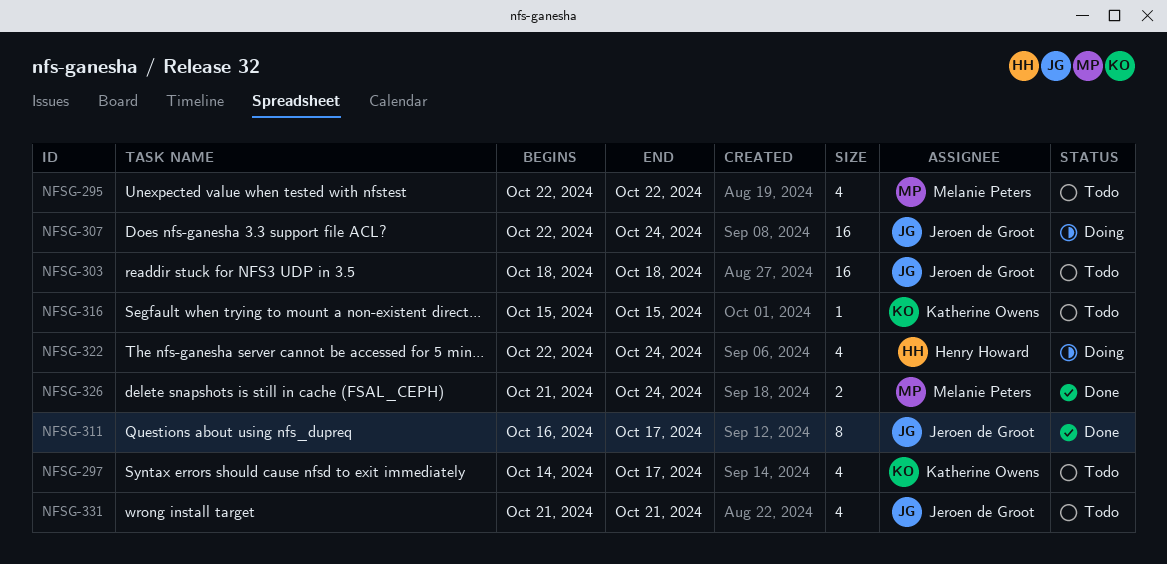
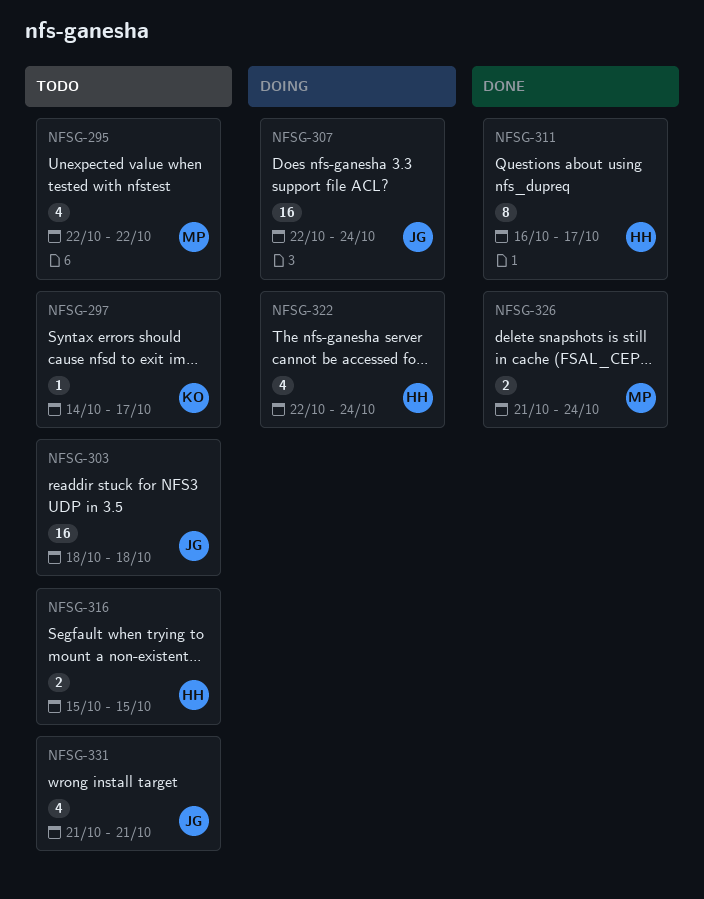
NFSG-297, estimate: 4 -> 1
NFSG-311, owner: Jeroen de Groot -> Henry Howard
NFSG-316, owner: Katherine Owens -> Henry Howard
NFSG-316, estimate: 1 -> 2

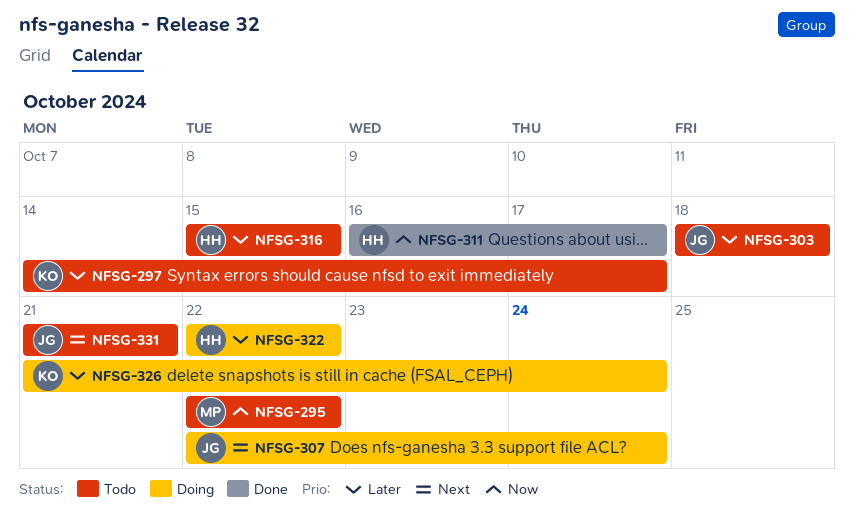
NFSG-322, due: Oct 24 -> Oct 22
NFSG-326, status: Done -> Doing
NFSG-326, owner: MP -> KO

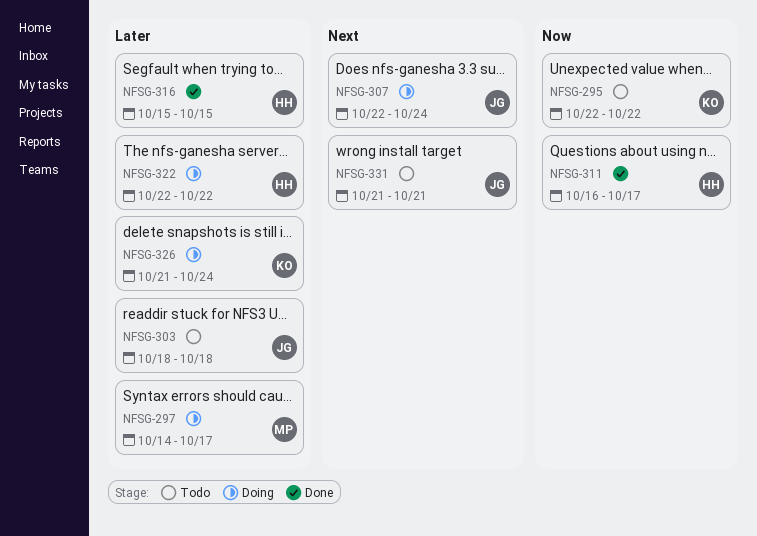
NFSG-295, owner: MP -> KO
NFSG-297, status: Todo -> Doing
NFSG-297, owner: KO -> MP
NFSG-316, status: Todo -> Done

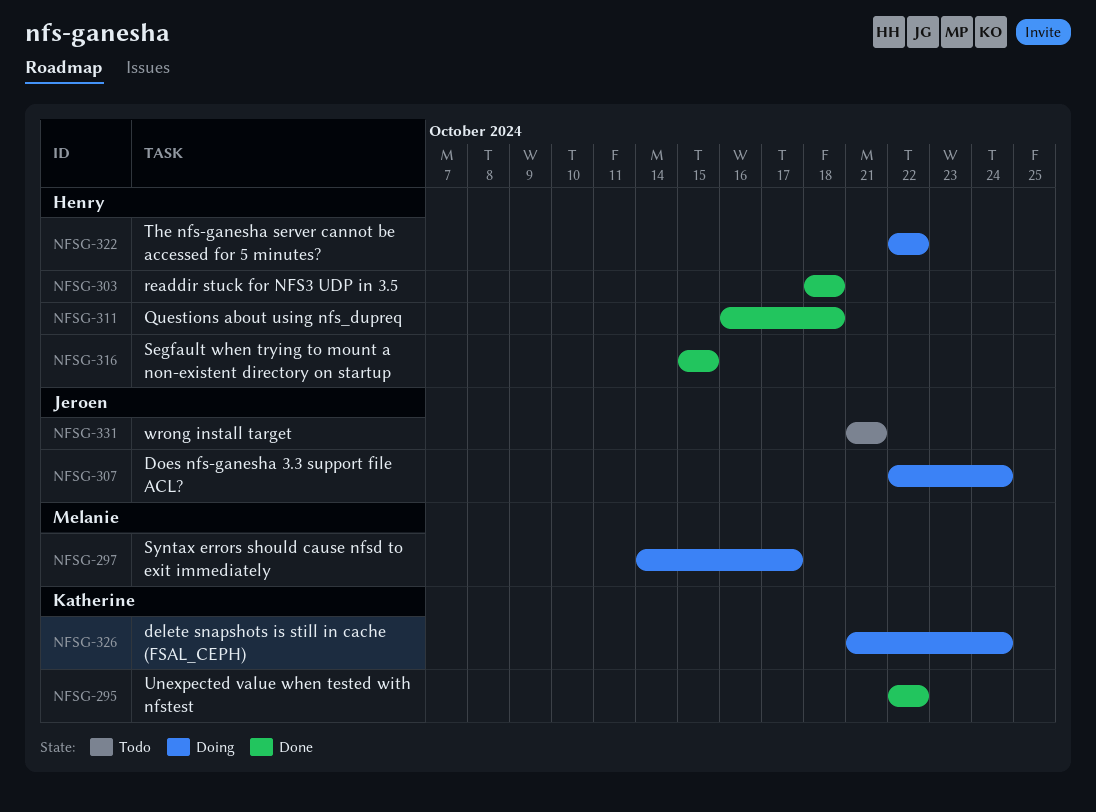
NFSG-295, status: Todo -> Done
NFSG-303, status: Todo -> Done
NFSG-303, owner: Jeroen -> Henry
NFSG-311, due: Oct 17 -> Oct 18

